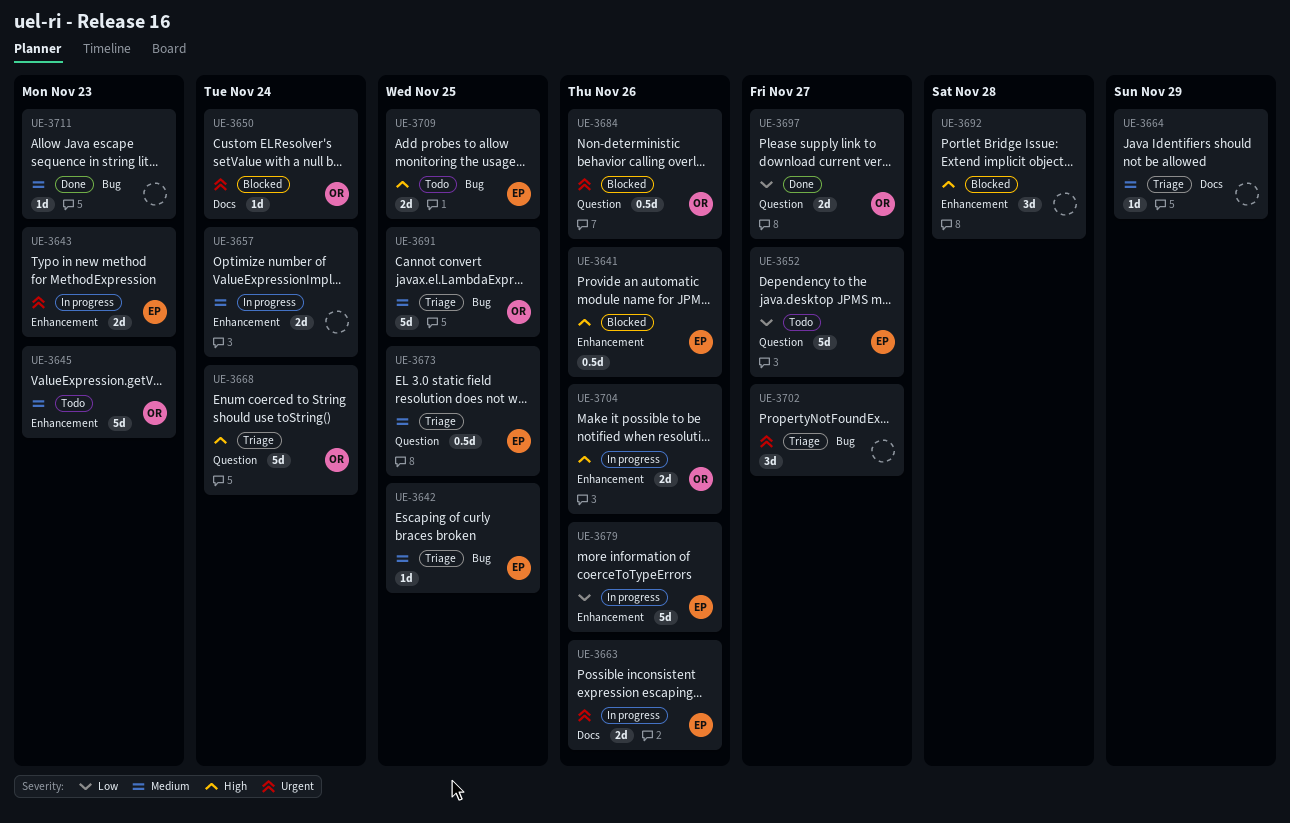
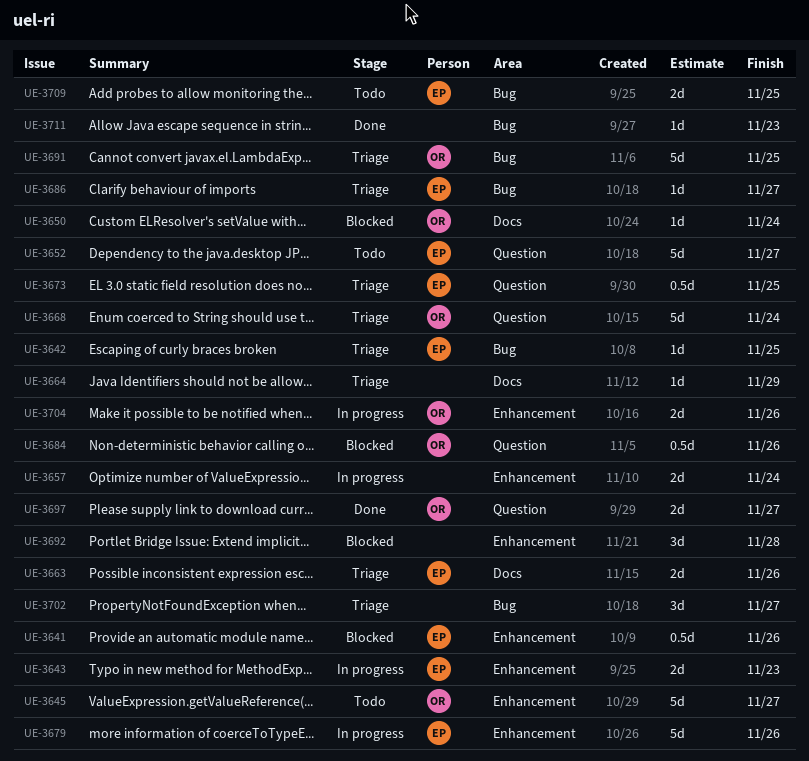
UE-3645, due: Nov 23 -> Nov 27
UE-3663, status: In progress -> Triage
UE-3686: none -> present

